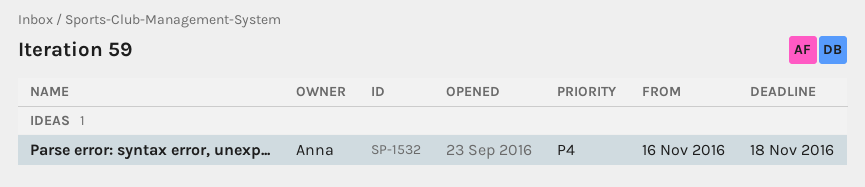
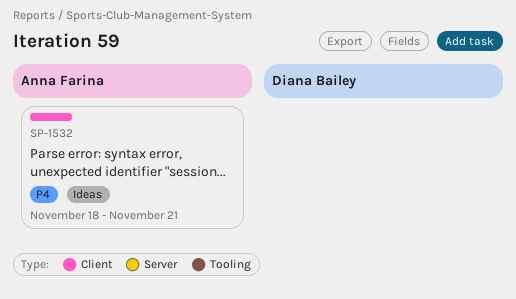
SP-1532, start: Nov 16 -> Nov 18
SP-1532, due: Nov 18 -> Nov 21

